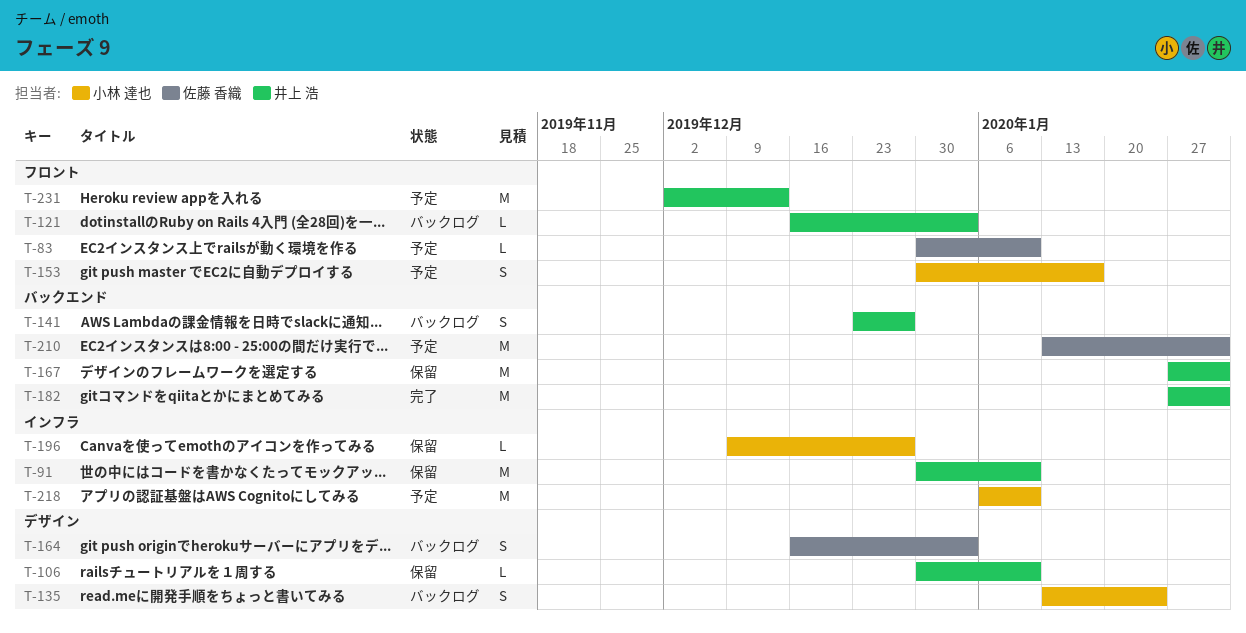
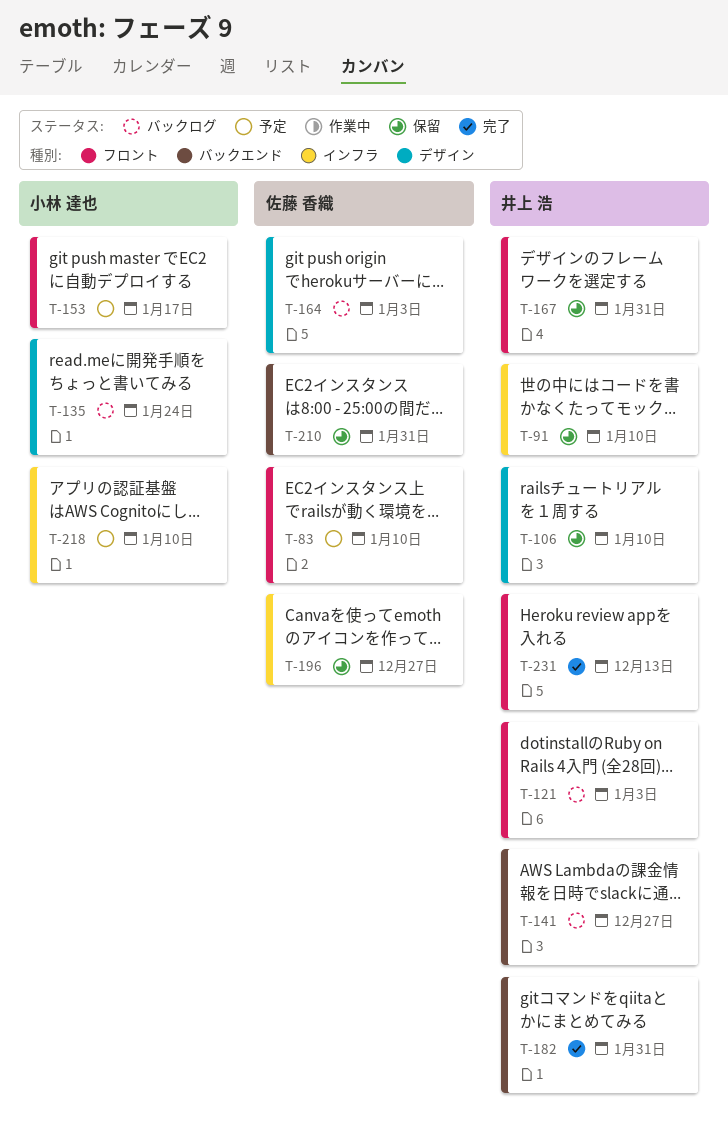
T-167, label: バックエンド -> フロント
T-196, owner: 小林 達也 -> 佐藤 香織
T-210, status: 予定 -> 保留
T-231, status: 予定 -> 完了

